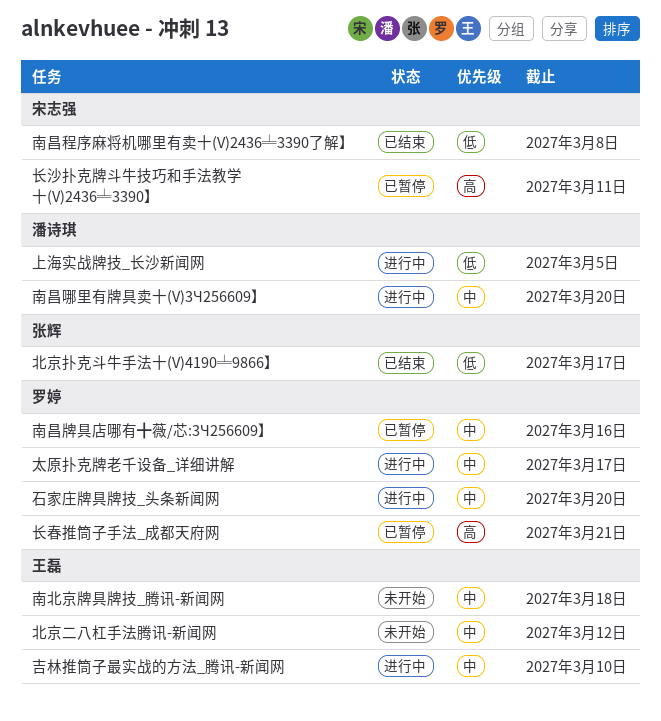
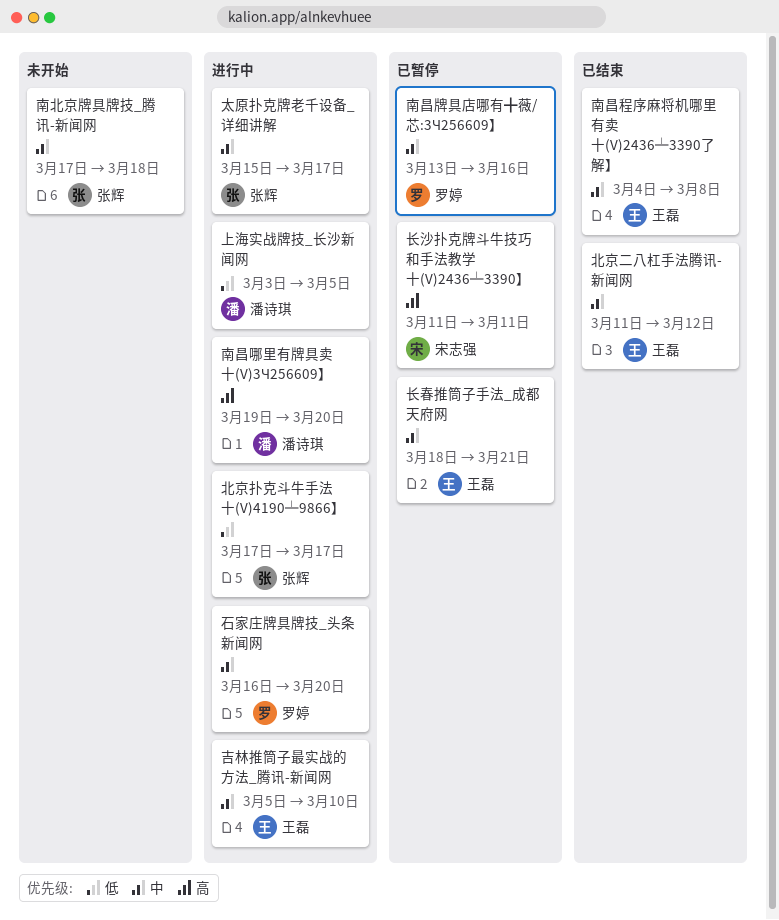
北京二八杠手法腾讯-新闻网, status: 未开始 -> 已结束
北京扑克斗牛手法十(V)4190╧9866】, status: 已结束 -> 进行中
南北京牌具牌技_腾讯-新闻网, owner: 王磊 -> 张辉
南昌哪里有牌具卖十(V)3Ч256609】, priority: 中 -> 高
南昌程序麻将机哪里有卖十(V)2436╧3390了解】, owner: 宋志强 -> 王磊
南昌程序麻将机哪里有卖十(V)2436╧3390了解】, priority: 低 -> 中
太原扑克牌老千设备_详细讲解, owner: 罗婷 -> 张辉
长春推筒子手法_成都天府网, owner: 罗婷 -> 王磊
长春推筒子手法_成都天府网, priority: 高 -> 中

